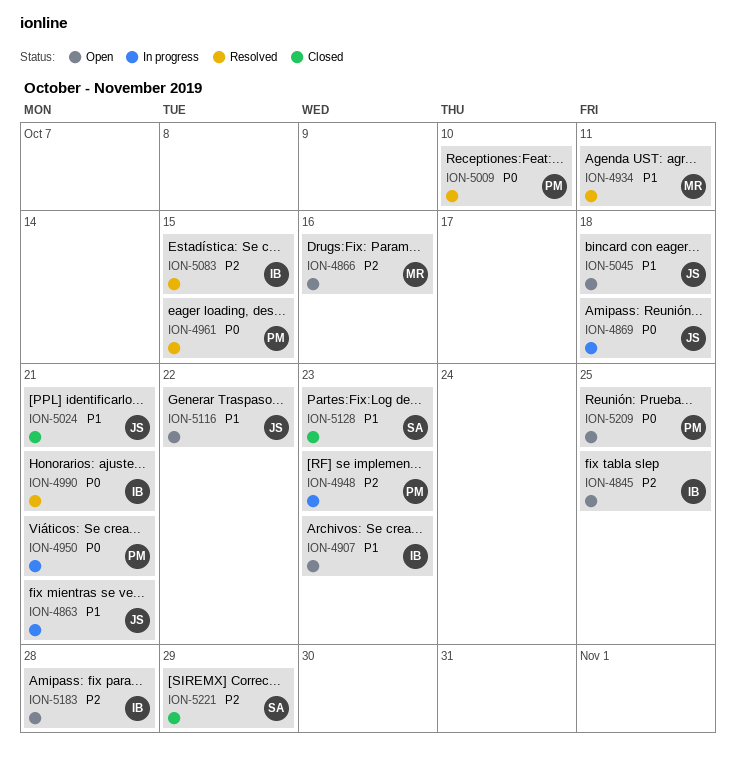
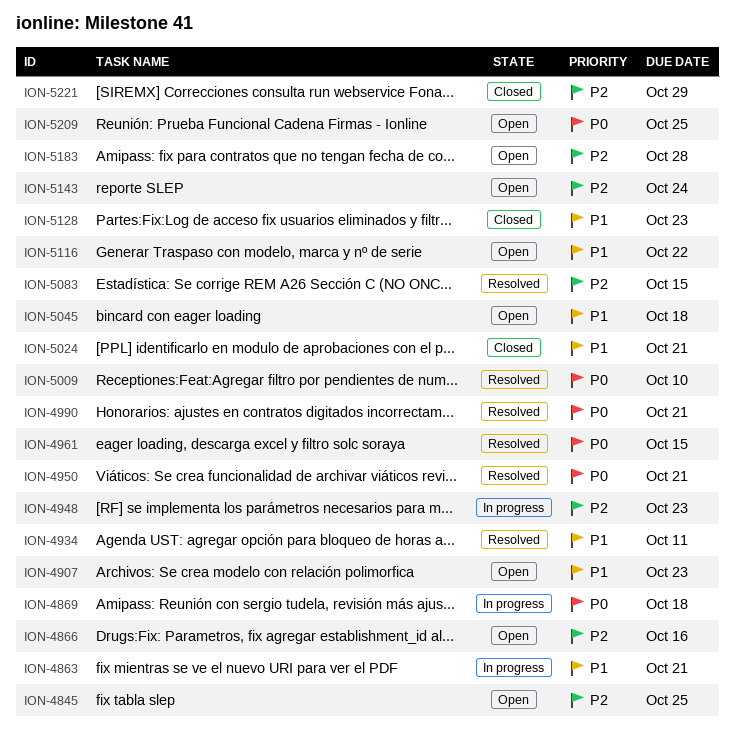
ION-4950, status: In progress -> Resolved
ION-5143: none -> present

